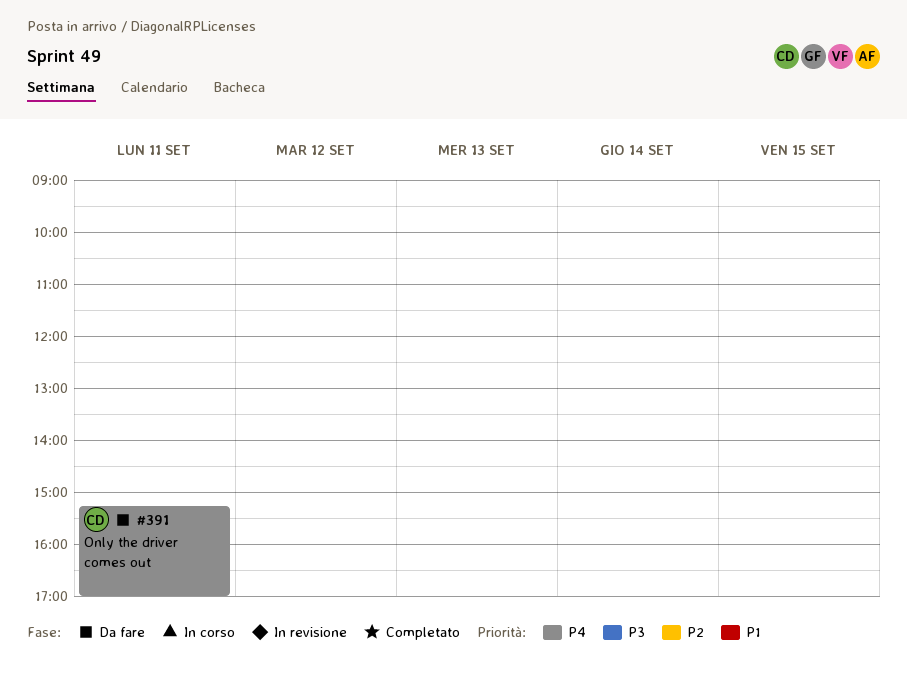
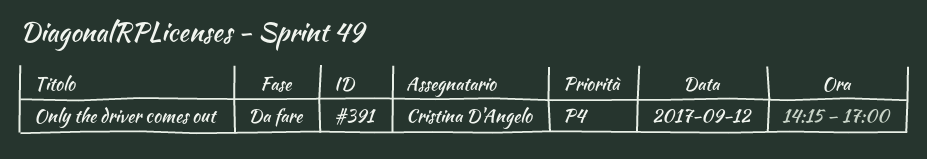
#391, day: Sep 11 -> Sep 12
#391, begins: 15:15 -> 14:15

